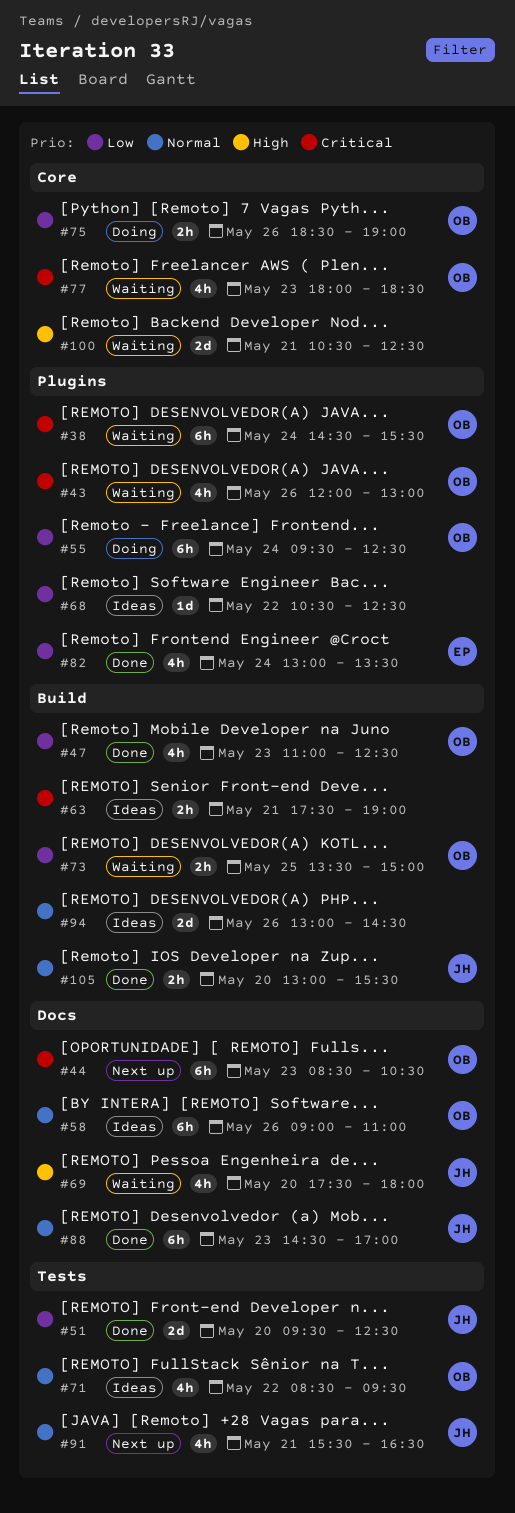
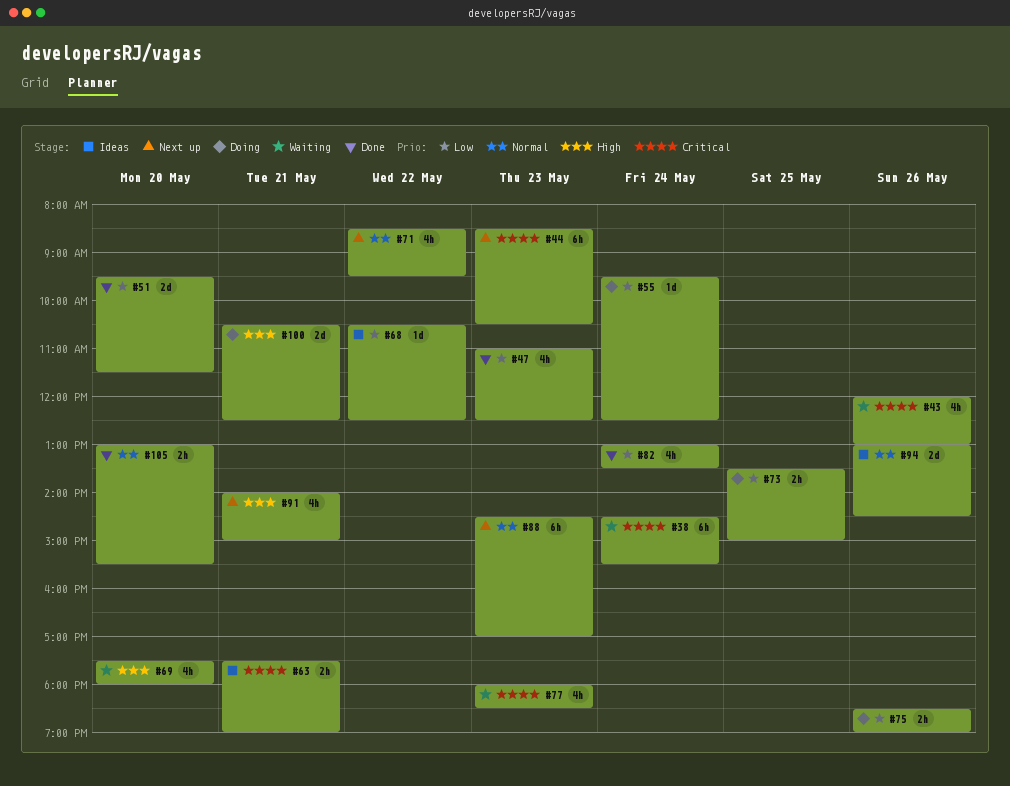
#51, ends: 12:30 -> 11:30
#55, estimate: 6h -> 1d
#58: present -> none
#71, status: Ideas -> Next up
#73, status: Waiting -> Doing
#88, status: Done -> Next up
#91, priority: Normal -> High
#91, begins: 15:30 -> 14:00
#91, ends: 16:30 -> 15:00
#100, status: Waiting -> Doing

